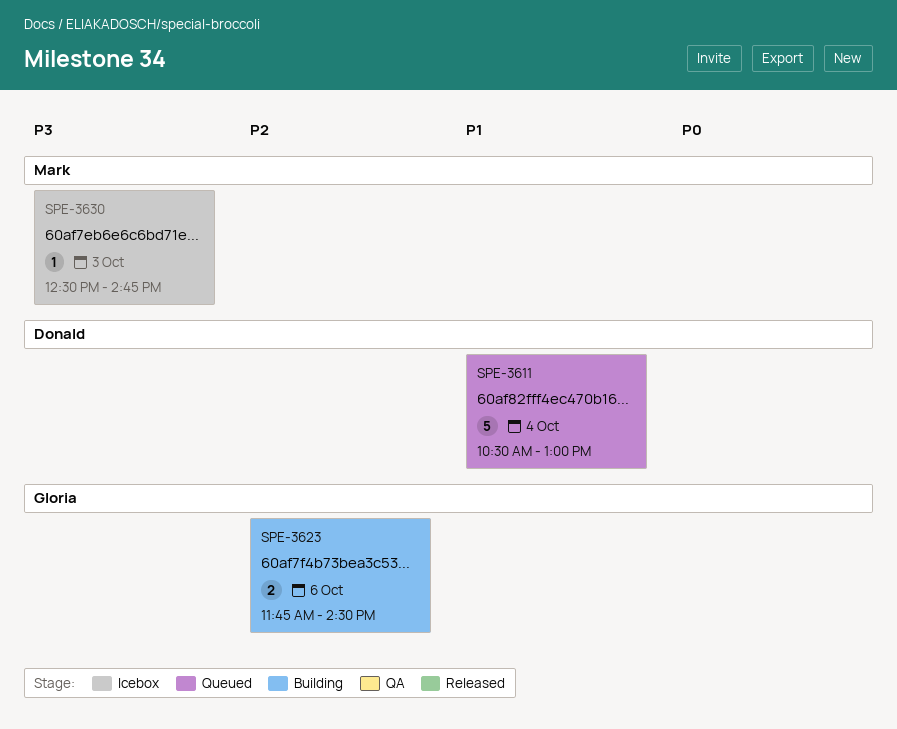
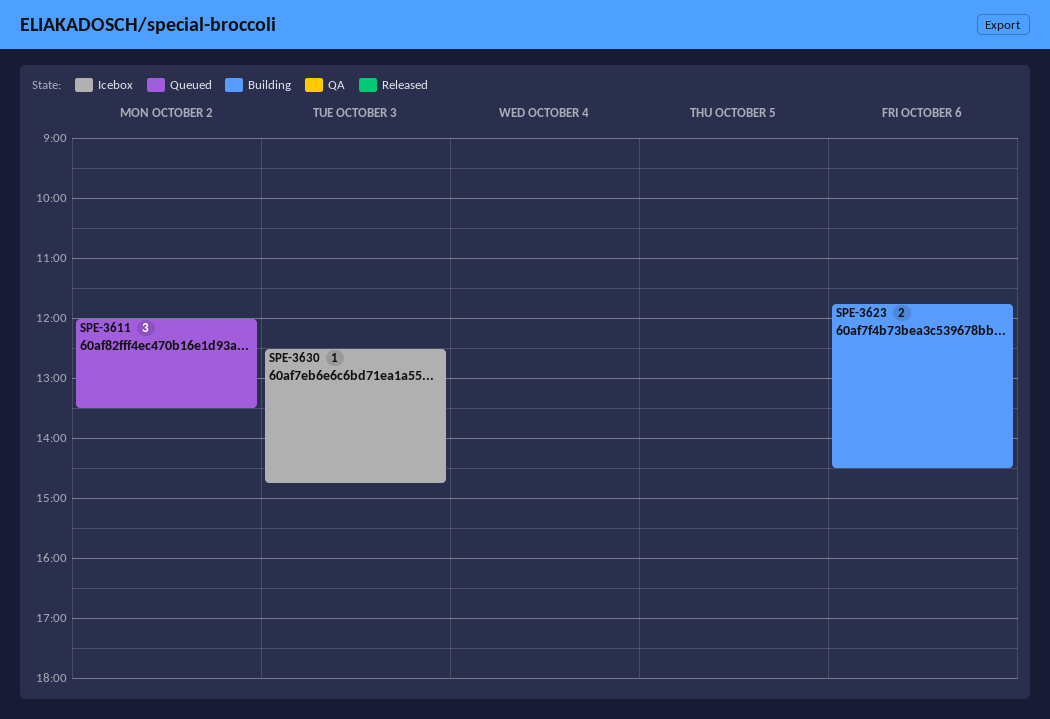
SPE-3611, estimate: 5 -> 3
SPE-3611, day: Oct 4 -> Oct 2
SPE-3611, begins: 10:30 -> 12:00
SPE-3611, ends: 13:00 -> 13:30

